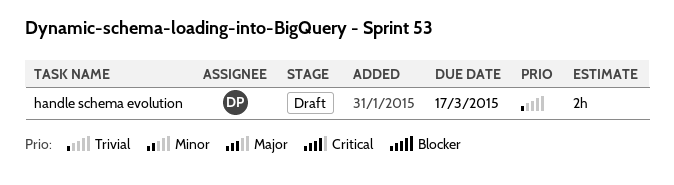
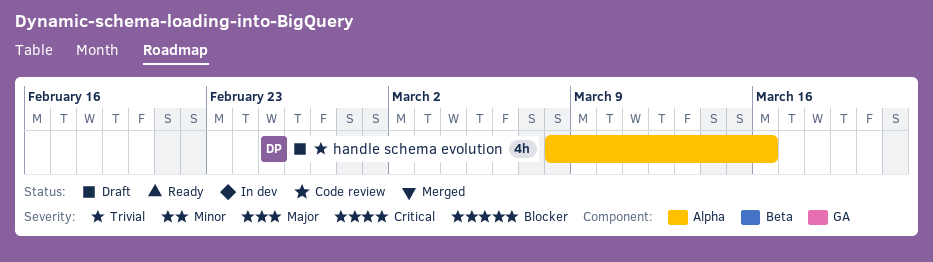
handle schema evolution, estimate: 2h -> 4h
handle schema evolution, due: Mar 17 -> Mar 16

